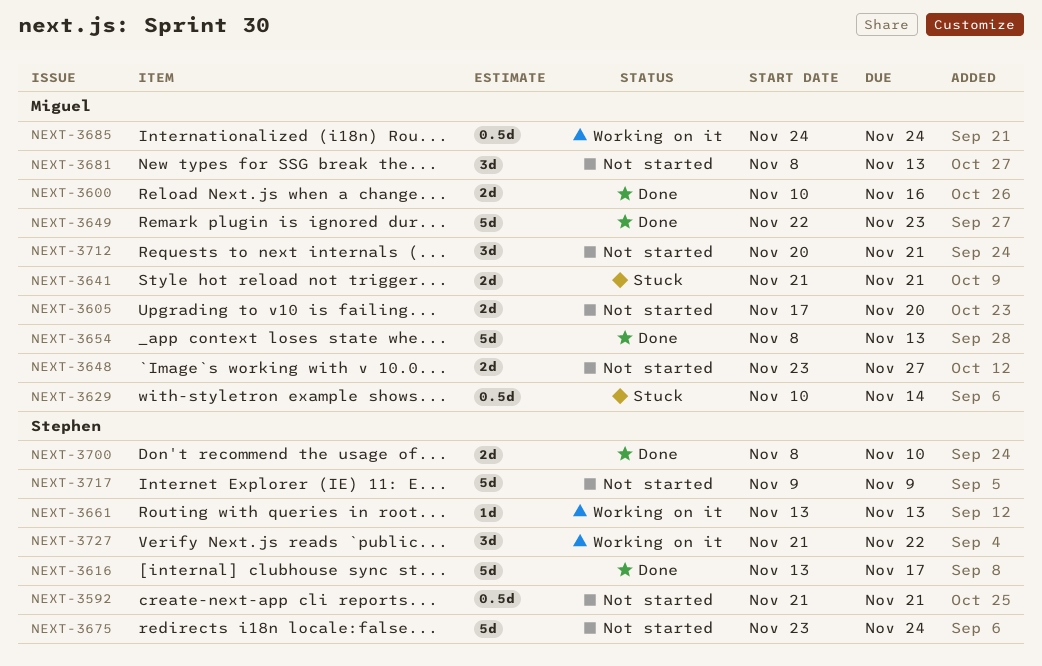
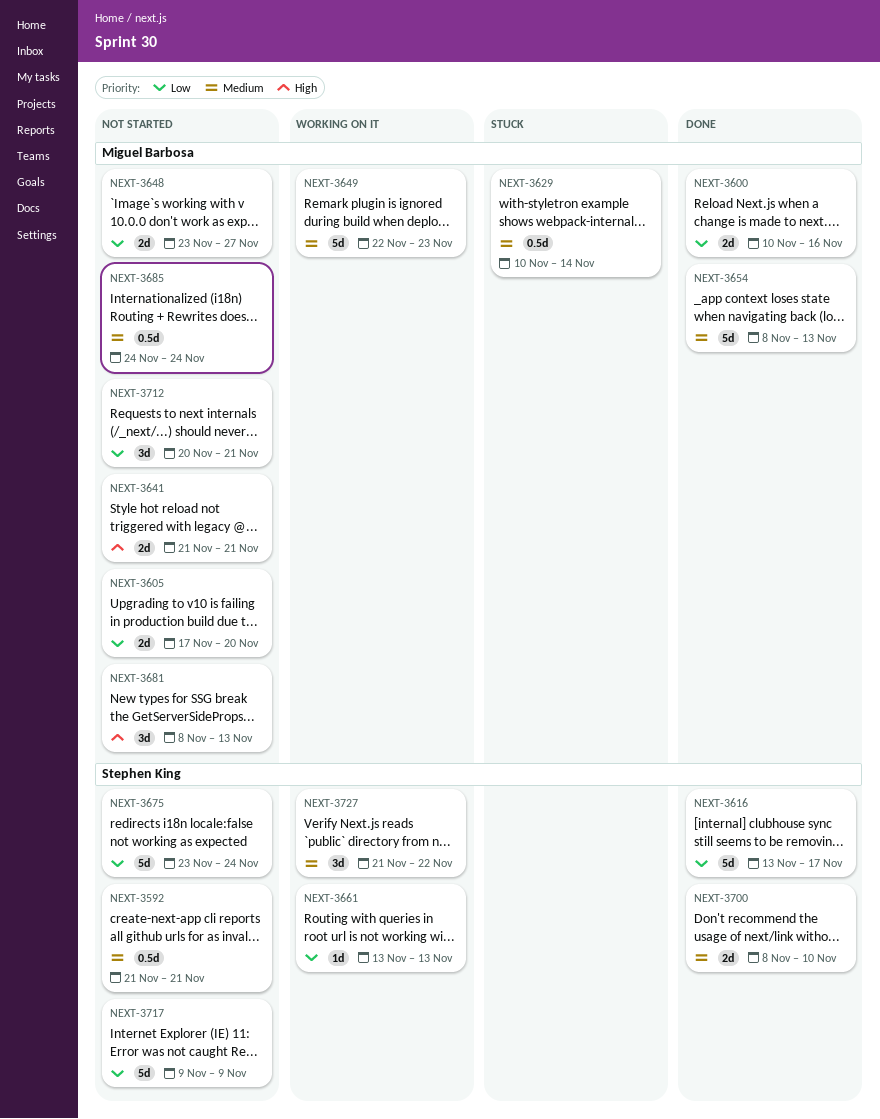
NEXT-3641, status: Stuck -> Not started
NEXT-3649, status: Done -> Working on it
NEXT-3685, status: Working on it -> Not started

